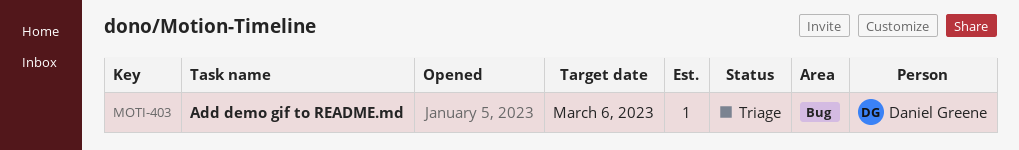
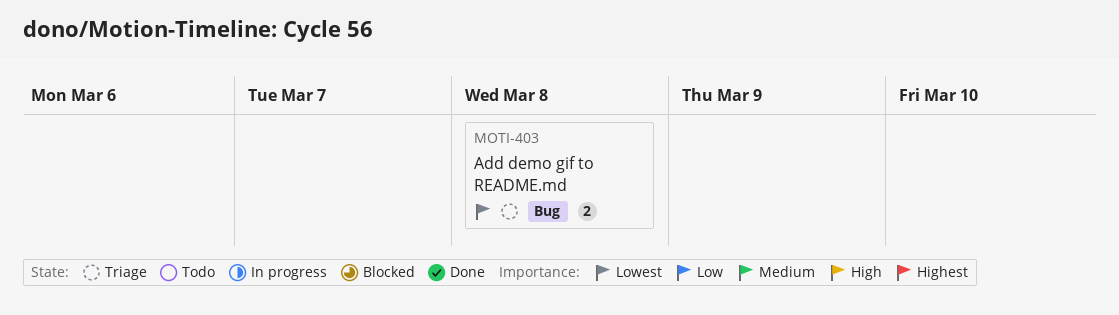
MOTI-403, estimate: 1 -> 2
MOTI-403, due: Mar 6 -> Mar 8

